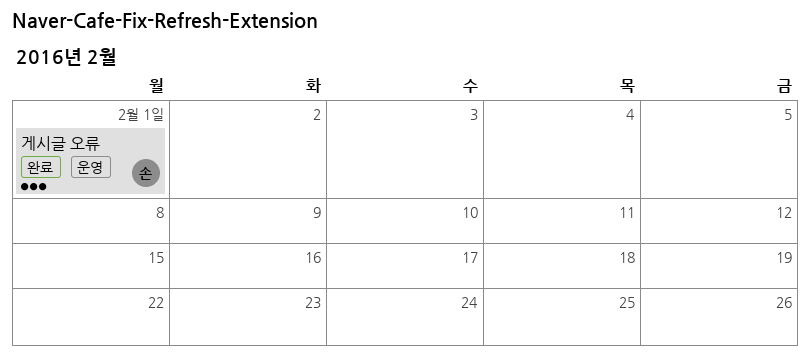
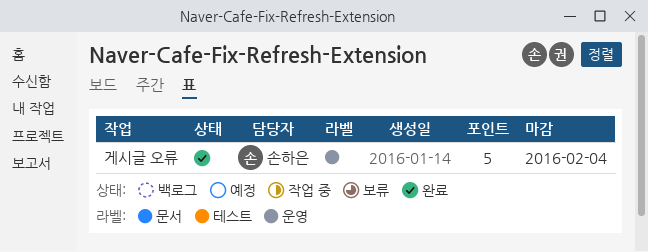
게시글 오류, estimate: 3 -> 5
게시글 오류, due: Feb 1 -> Feb 4

